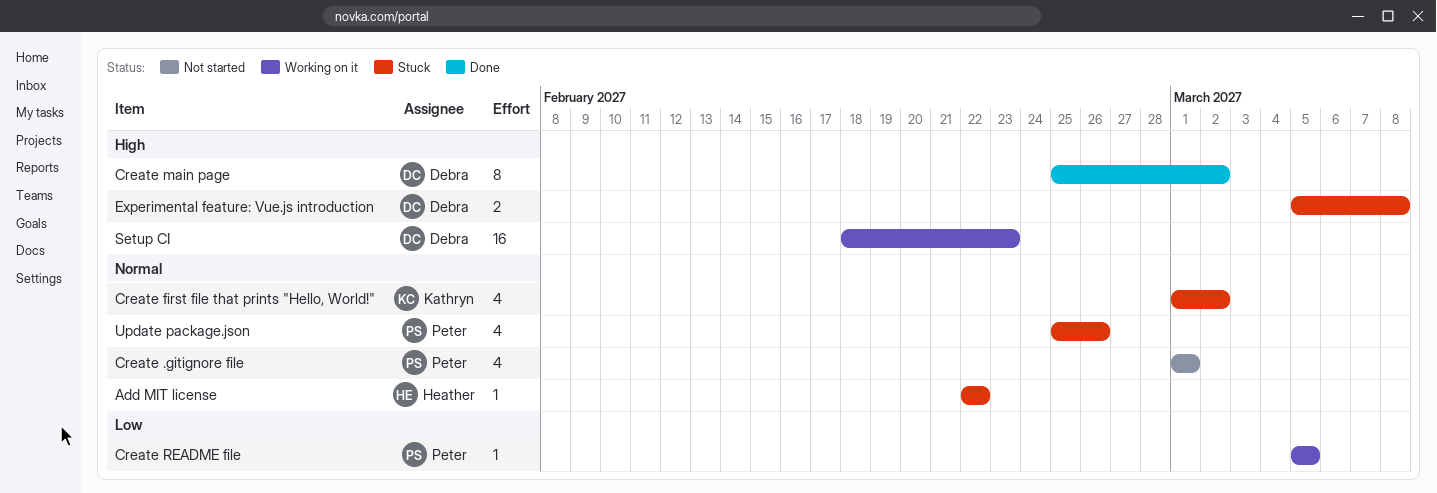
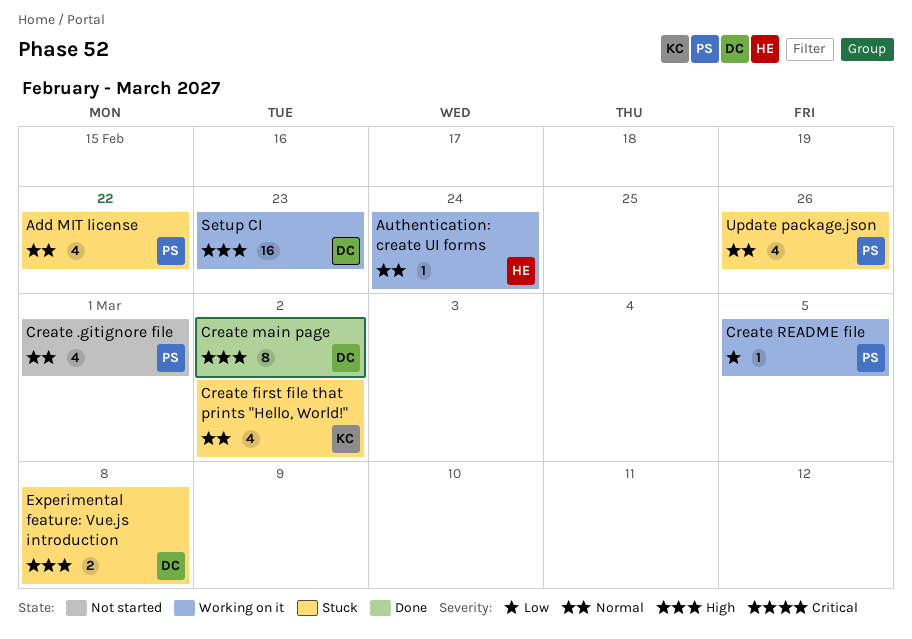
Add MIT license, owner: Heather -> Peter
Add MIT license, estimate: 1 -> 4
Authentication: create UI forms: none -> present

